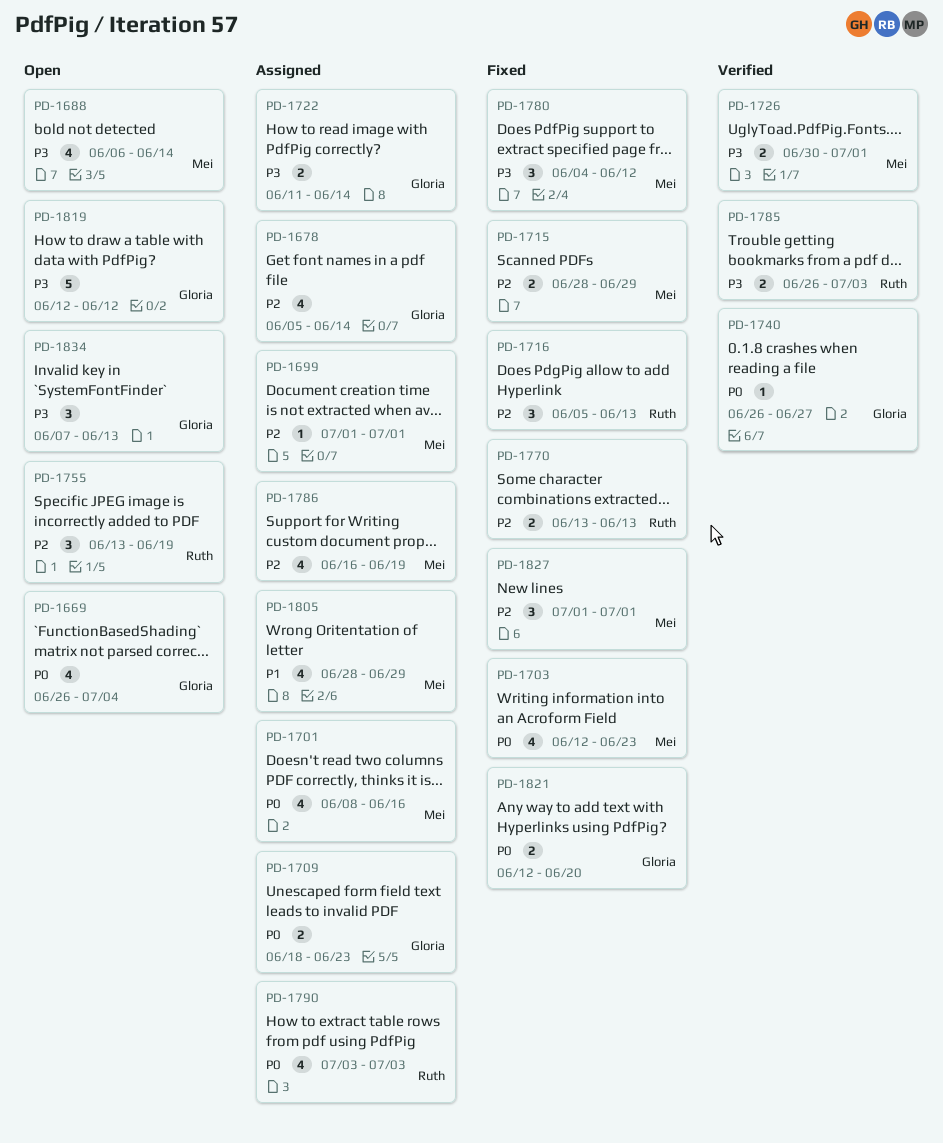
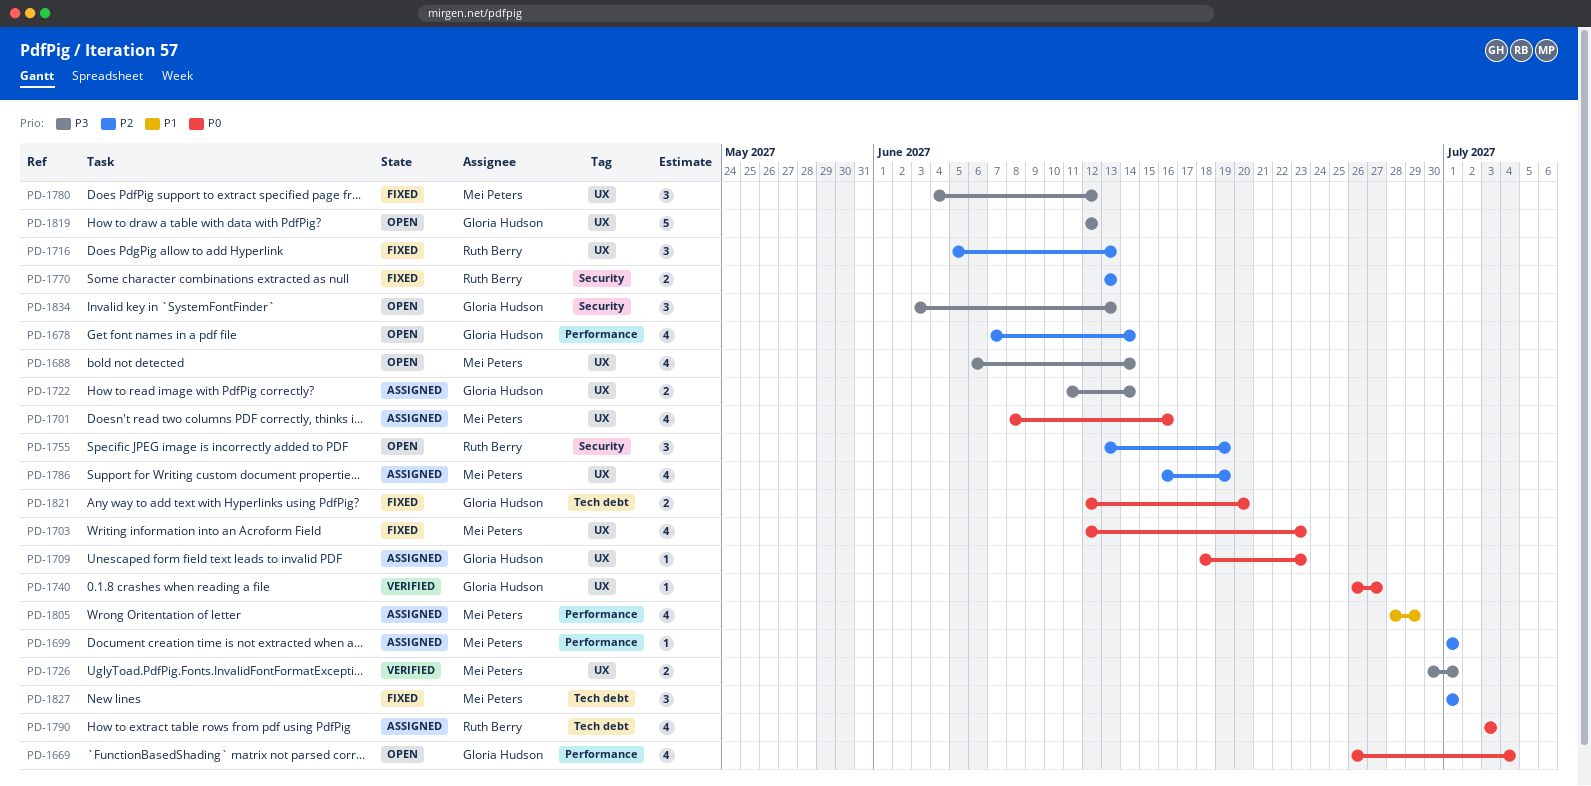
PD-1678, status: Assigned -> Open
PD-1678, start: Jun 5 -> Jun 7
PD-1709, estimate: 2 -> 1
PD-1715: present -> none
PD-1785: present -> none
PD-1834, start: Jun 7 -> Jun 3

